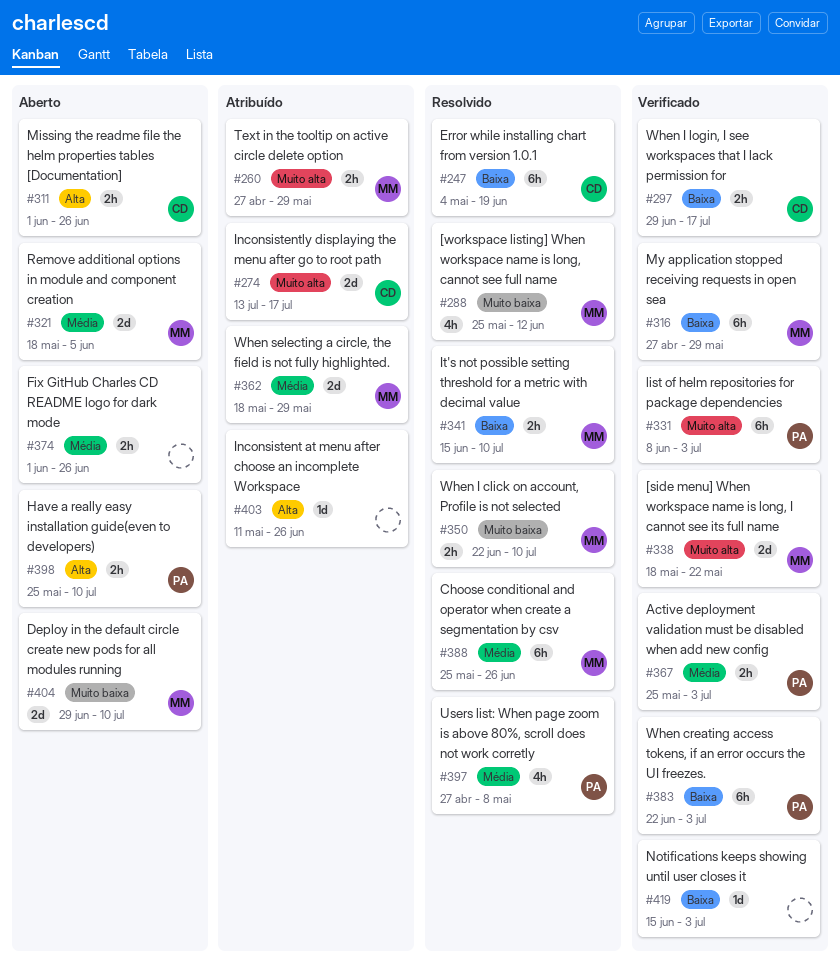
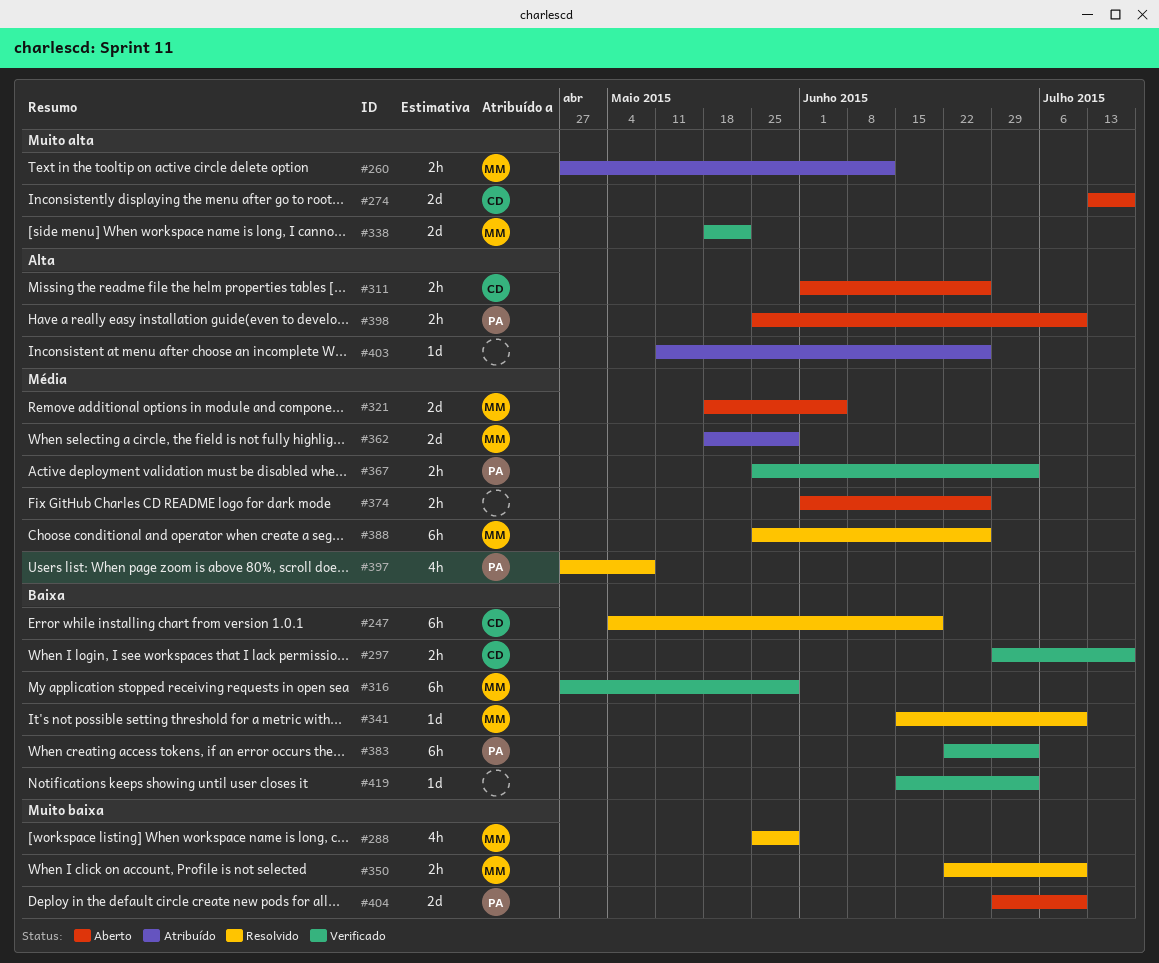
#260, due: May 29 -> Jun 12
#274, status: Atribuído -> Aberto
#288, due: Jun 12 -> May 29
#331: present -> none
#341, estimate: 2h -> 1d
#404, owner: MM -> PA

